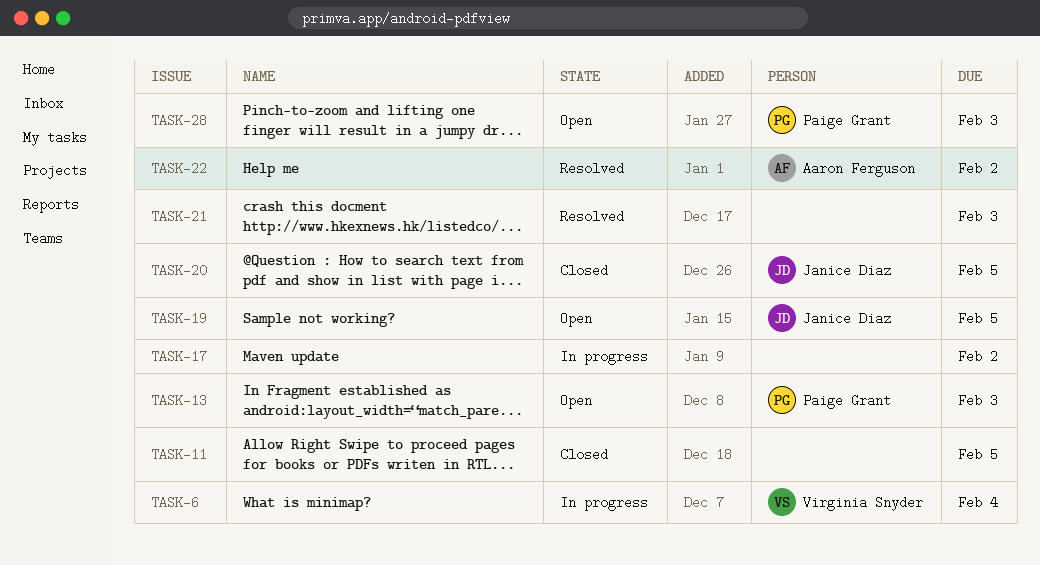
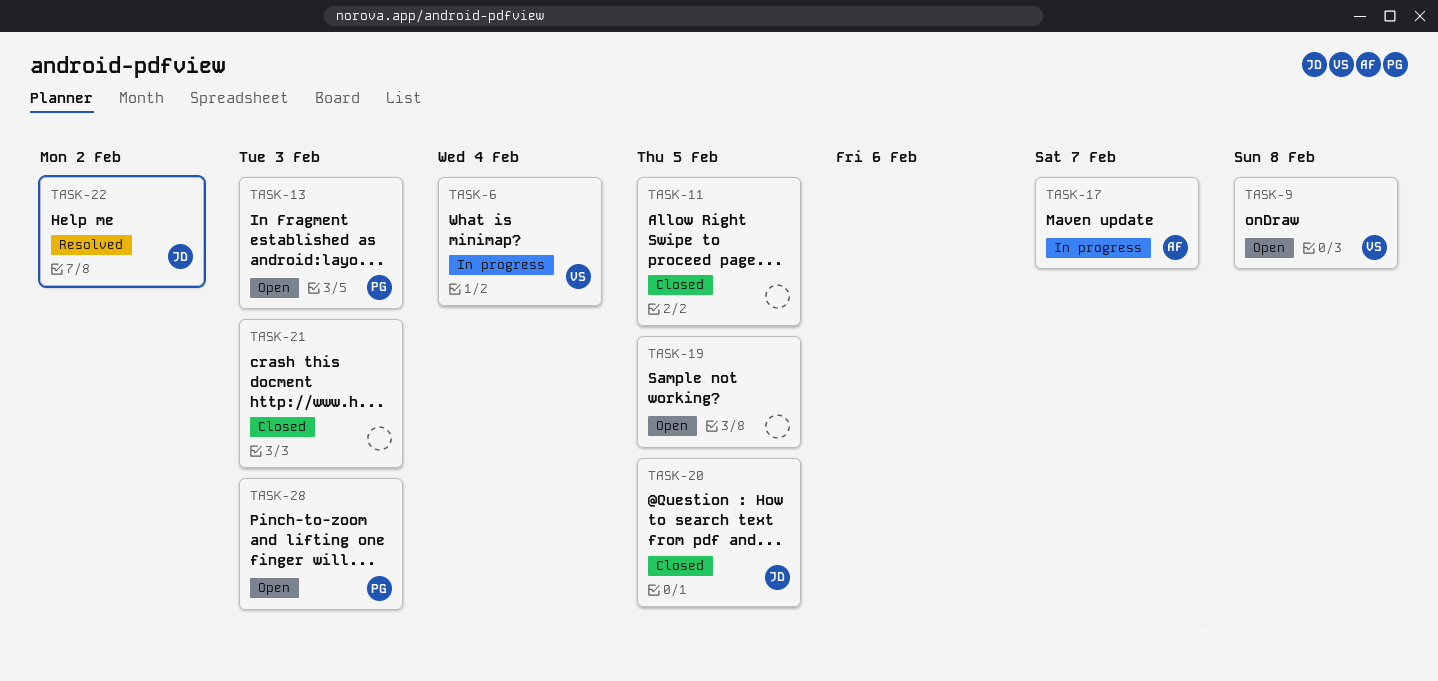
TASK-9: none -> present
TASK-17, owner: none -> Aaron Ferguson
TASK-17, due: Feb 2 -> Feb 7
TASK-19, owner: Janice Diaz -> none
TASK-21, status: Resolved -> Closed
TASK-22, owner: Aaron Ferguson -> Janice Diaz

